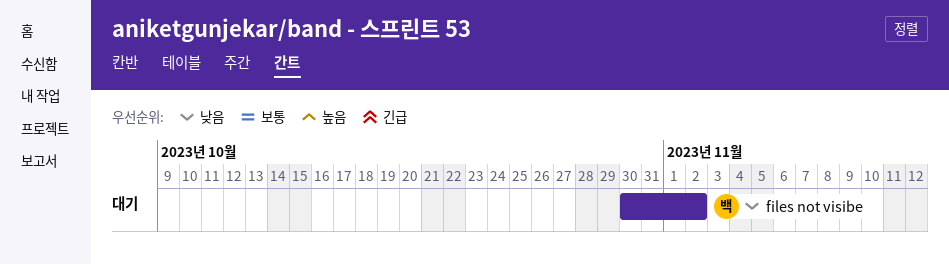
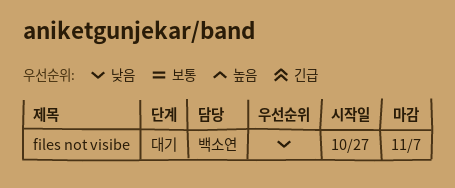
files not visibe, start: Oct 30 -> Oct 27
files not visibe, due: Nov 2 -> Nov 7

